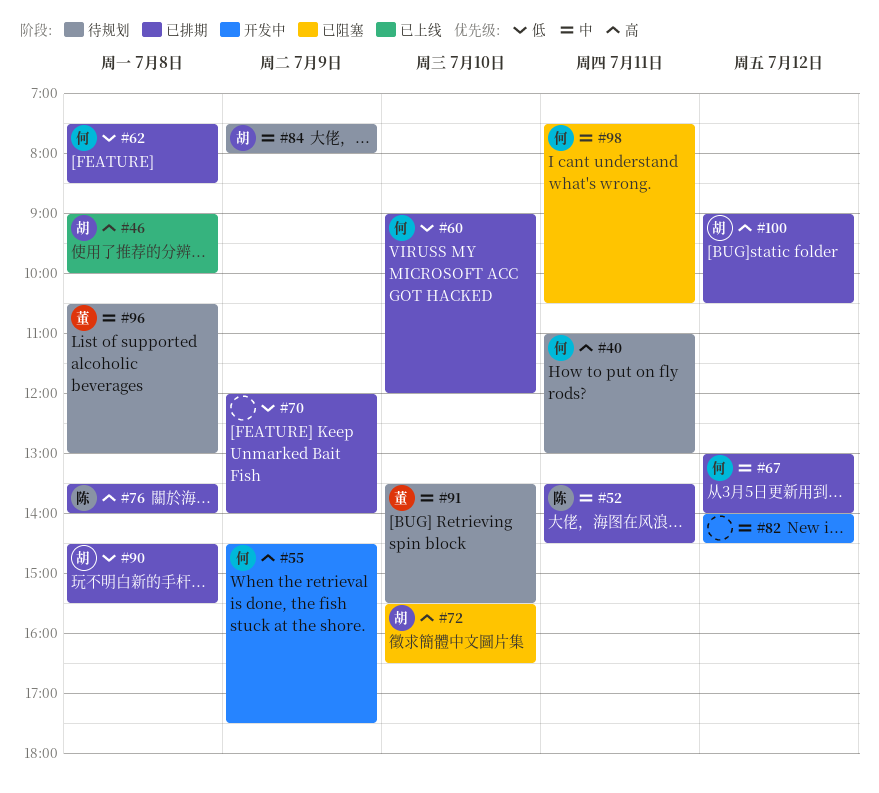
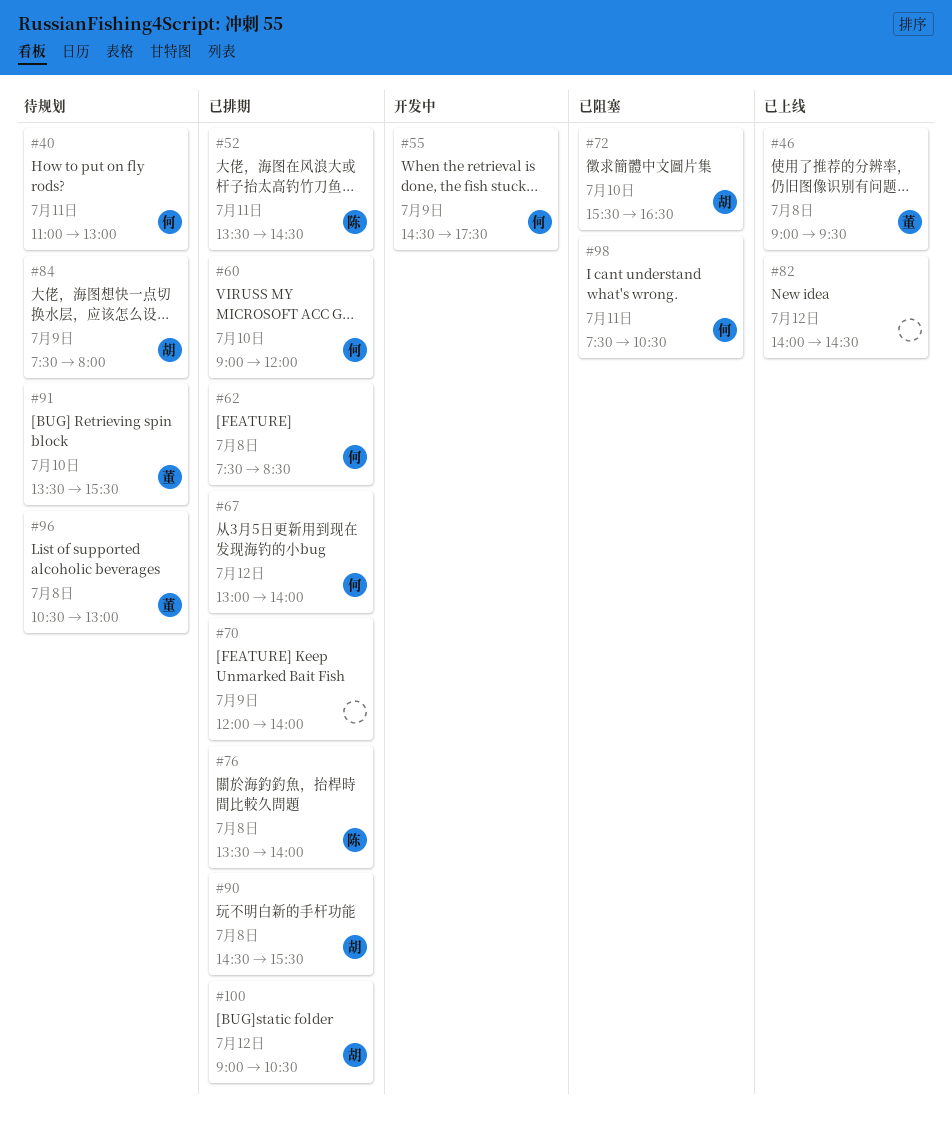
#46, owner: 胡 -> 董
#46, ends: 10:00 -> 09:30
#82, status: 开发中 -> 已上线

